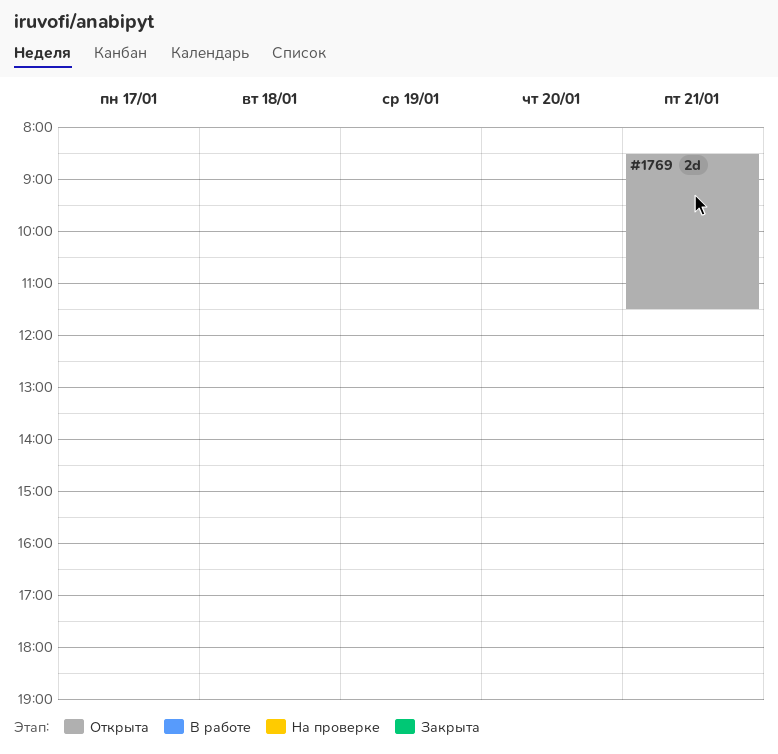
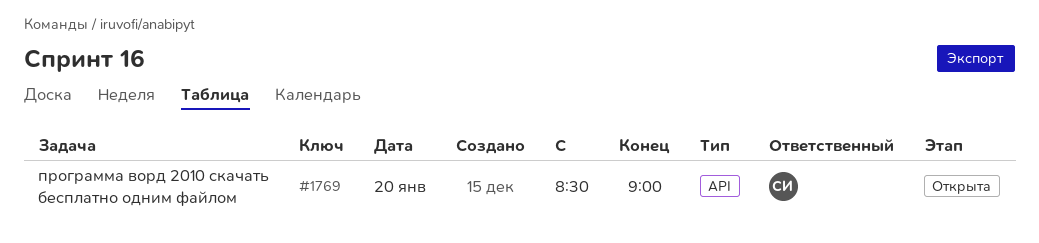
#1769, day: Jan 21 -> Jan 20
#1769, ends: 11:30 -> 09:00

